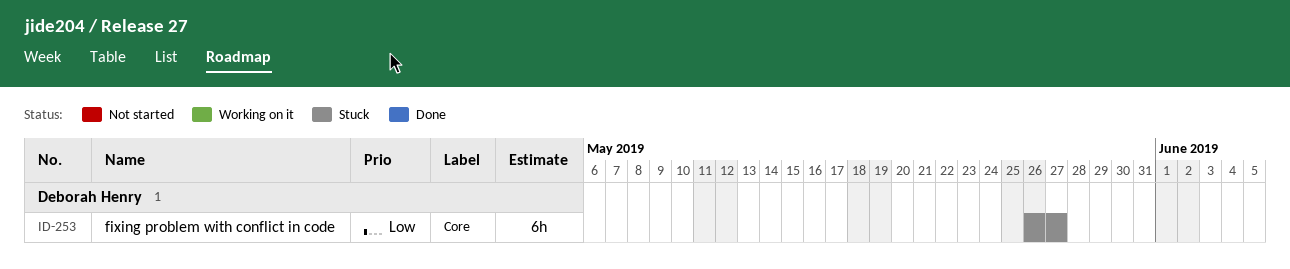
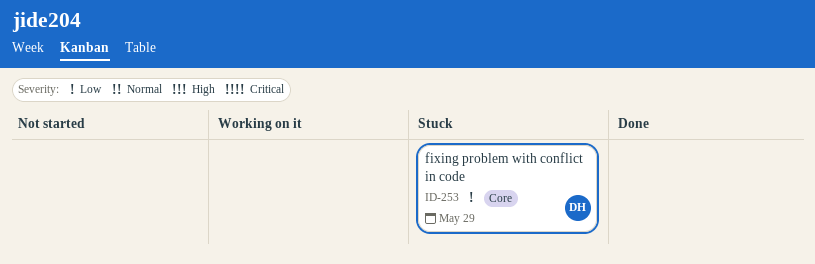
ID-253, due: May 27 -> May 29

